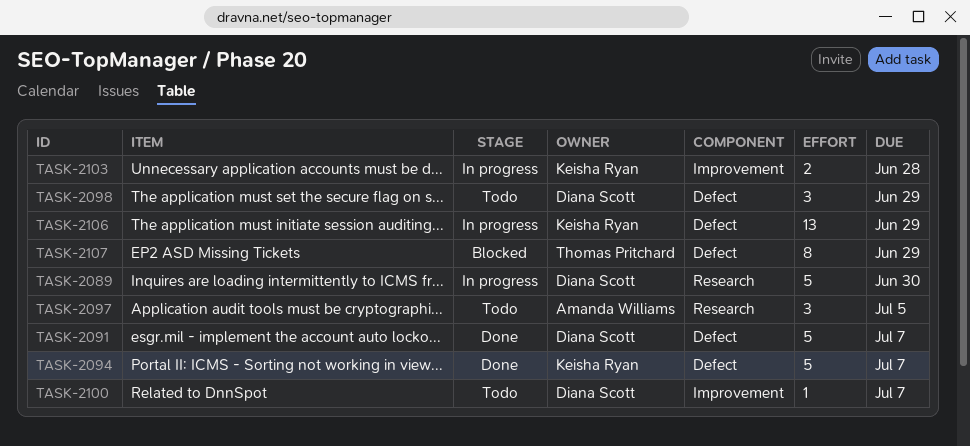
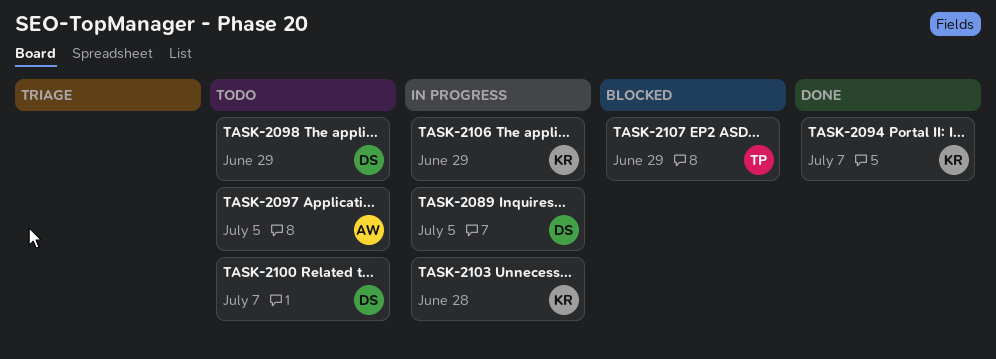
TASK-2089, due: Jun 30 -> Jul 5
TASK-2091: present -> none

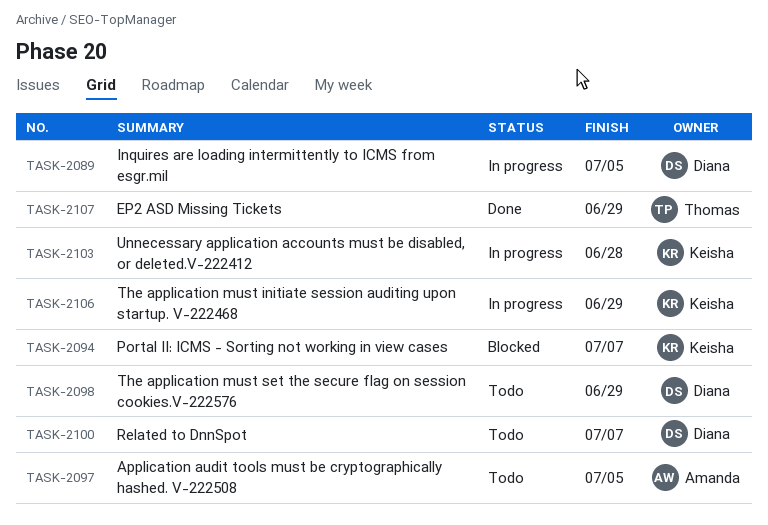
TASK-2094, status: Done -> Blocked
TASK-2107, status: Blocked -> Done

